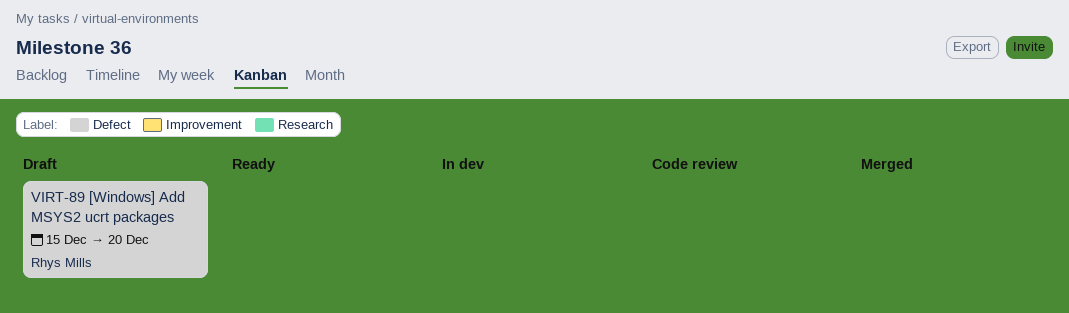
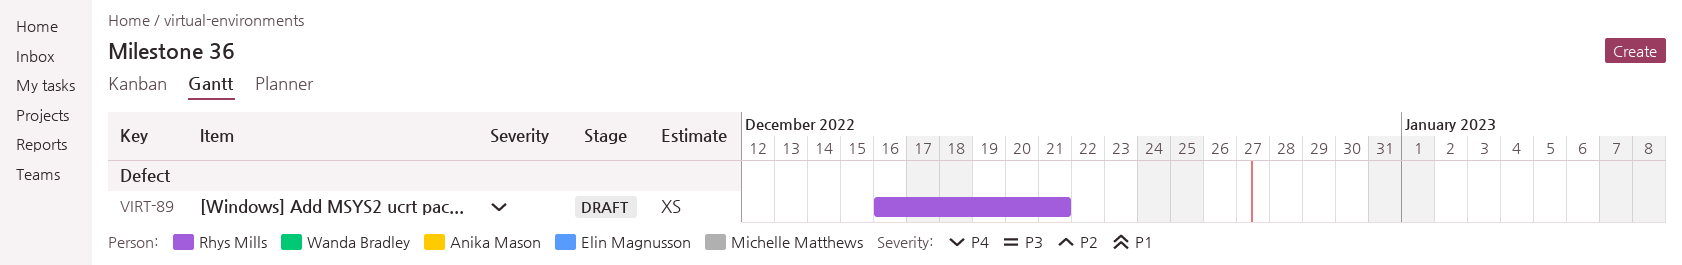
VIRT-89, start: Dec 15 -> Dec 16
VIRT-89, due: Dec 20 -> Dec 21

